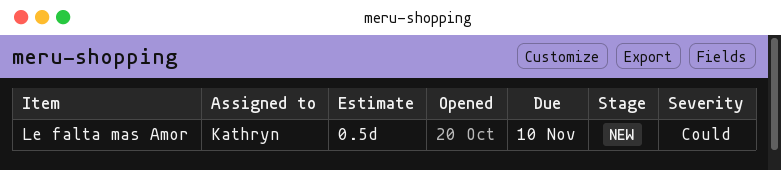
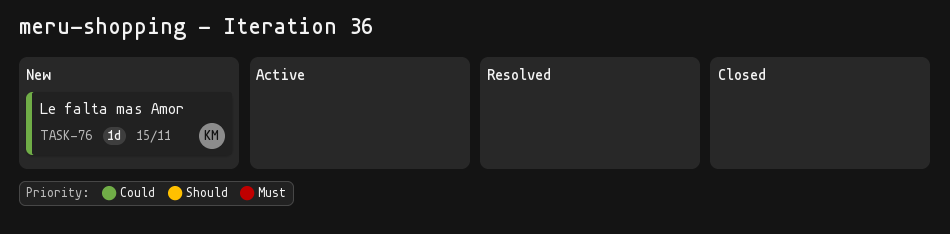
Le falta mas Amor, estimate: 0.5d -> 1d
Le falta mas Amor, due: Nov 10 -> Nov 15

